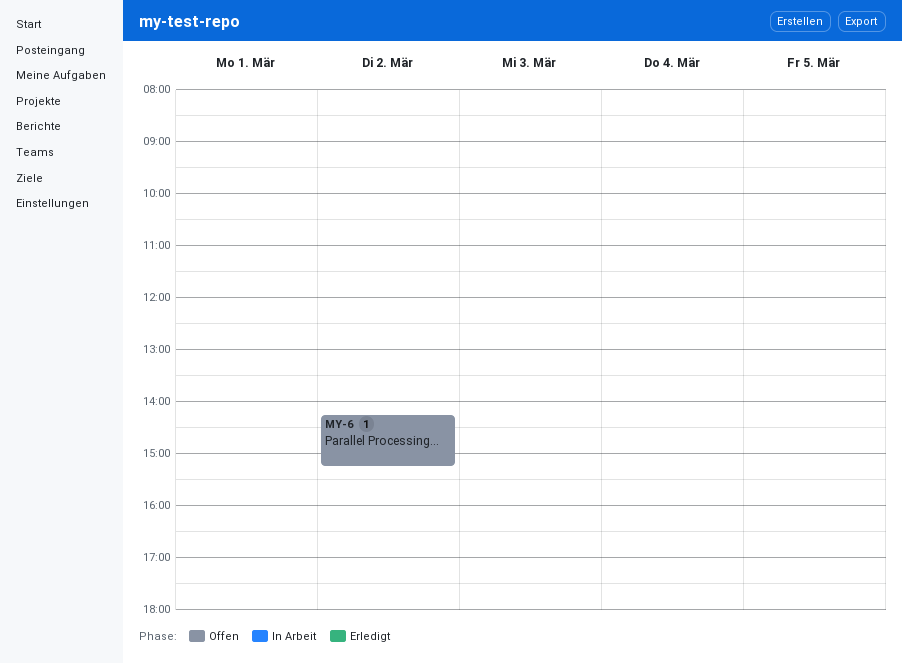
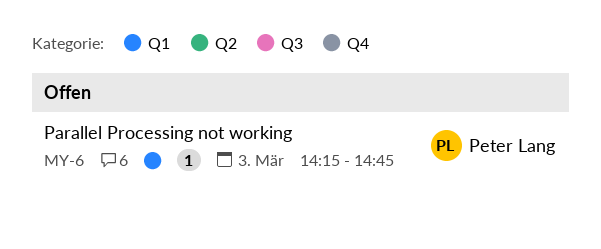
MY-6, day: Mar 2 -> Mar 3
MY-6, ends: 15:15 -> 14:45

